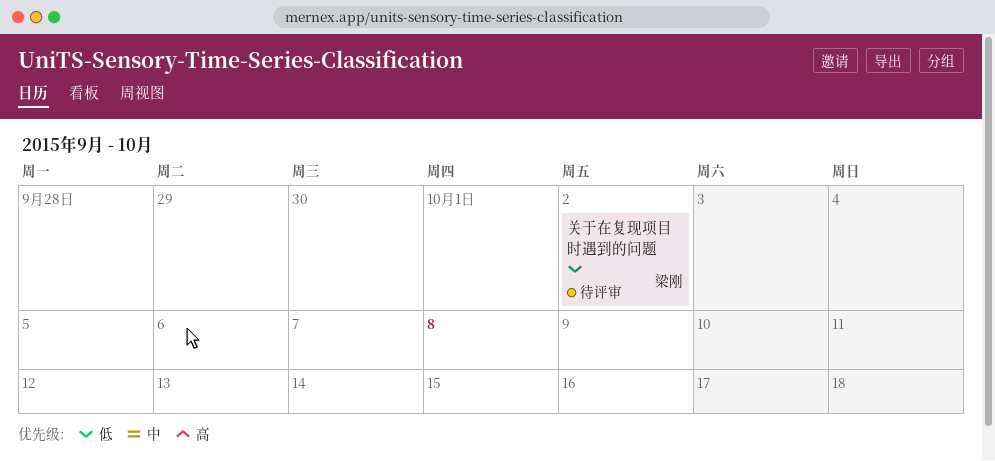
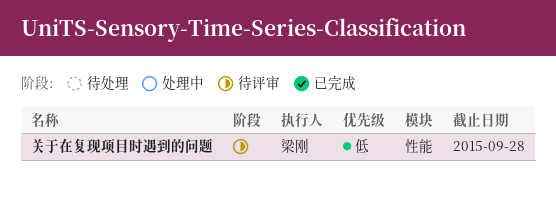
关于在复现项目时遇到的问题, due: Oct 2 -> Sep 28

